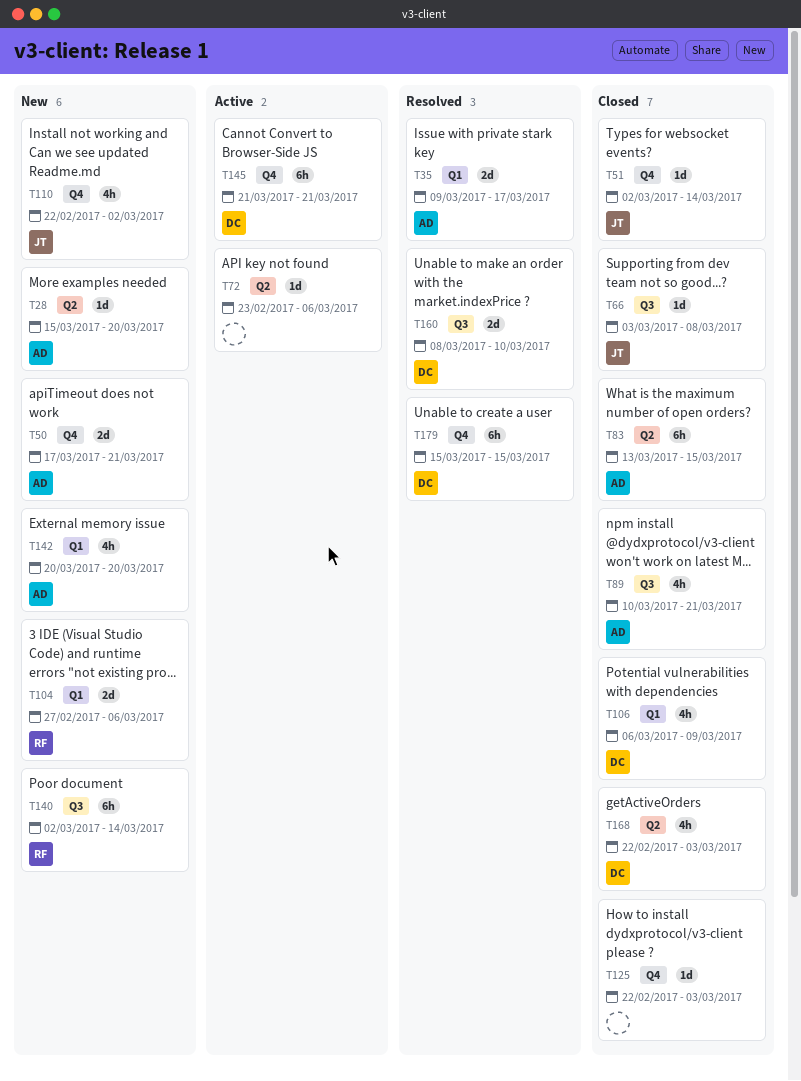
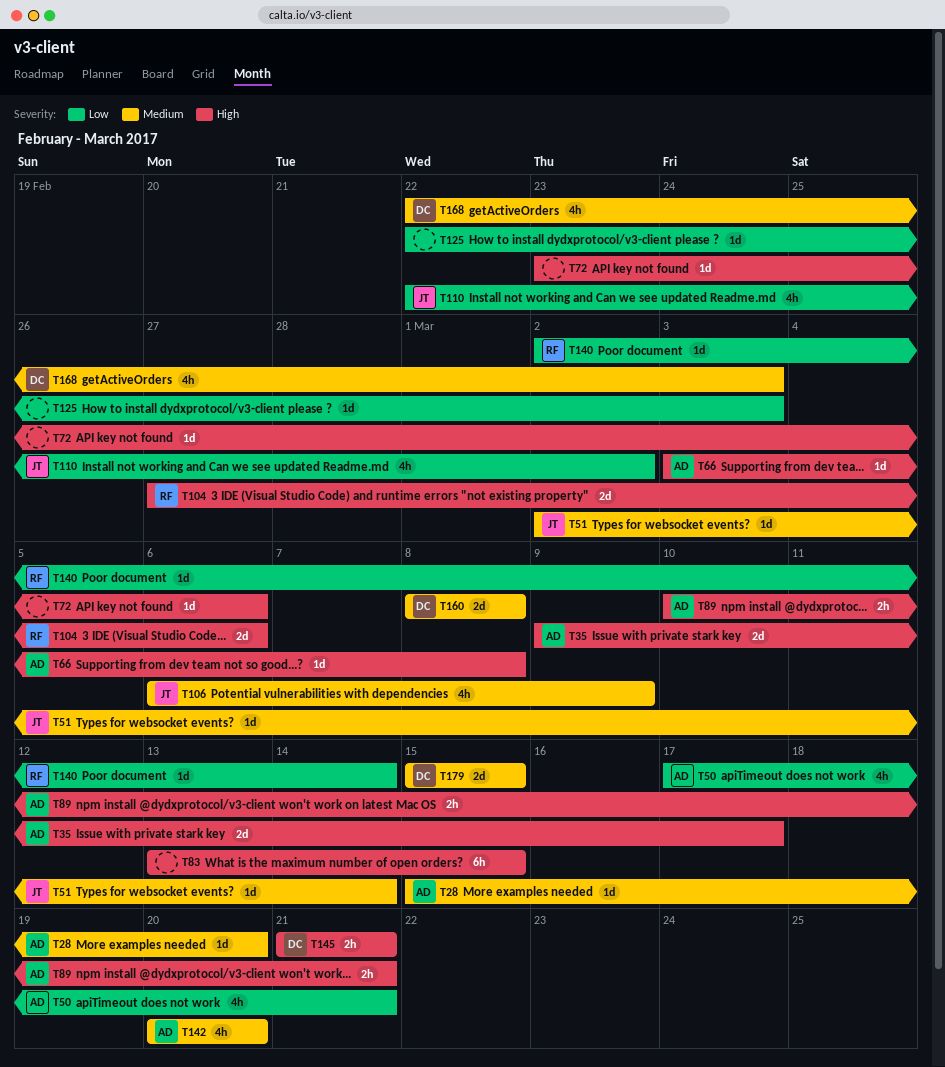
T50, estimate: 2d -> 4h
T66, owner: JT -> AD
T83, owner: AD -> none
T89, estimate: 4h -> 2h
T106, owner: DC -> JT
T140, estimate: 6h -> 1d
T145, estimate: 6h -> 2h
T160, due: Mar 10 -> Mar 8
T179, estimate: 6h -> 2d

